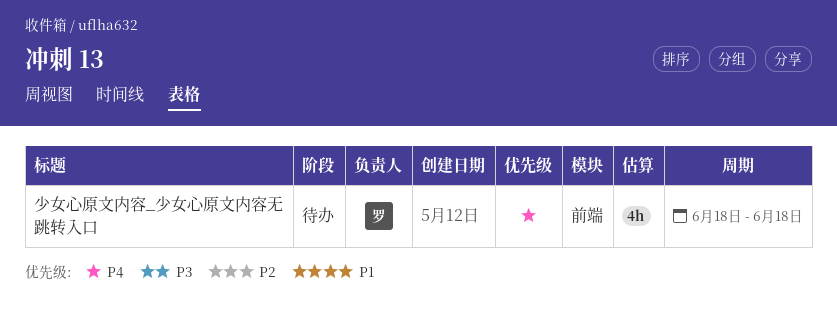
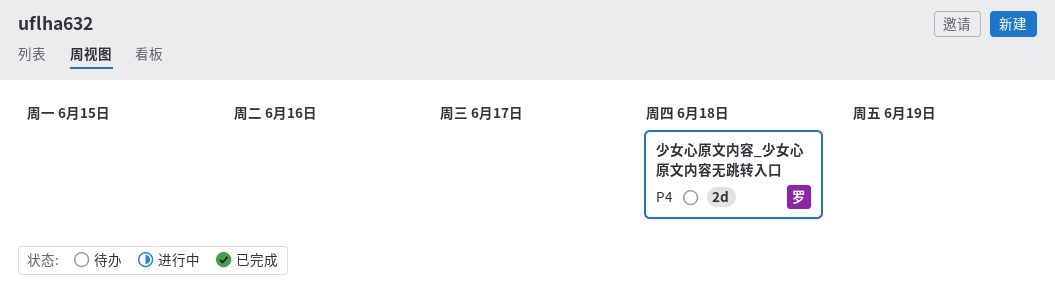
少女心原文内容_少女心原文内容无跳转入口, estimate: 4h -> 2d

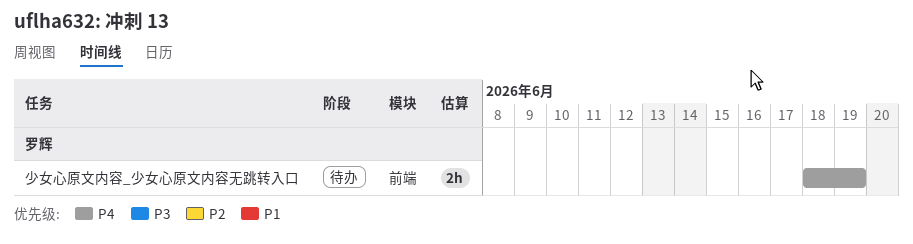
少女心原文内容_少女心原文内容无跳转入口, estimate: 2d -> 2h
少女心原文内容_少女心原文内容无跳转入口, due: Jun 18 -> Jun 19

